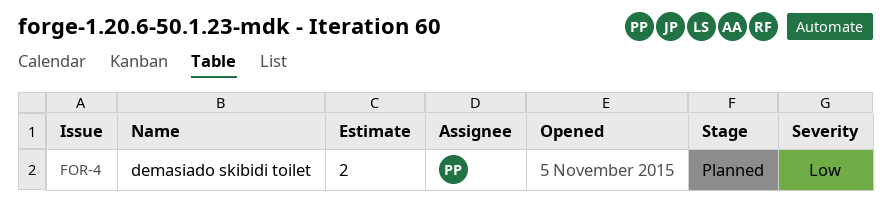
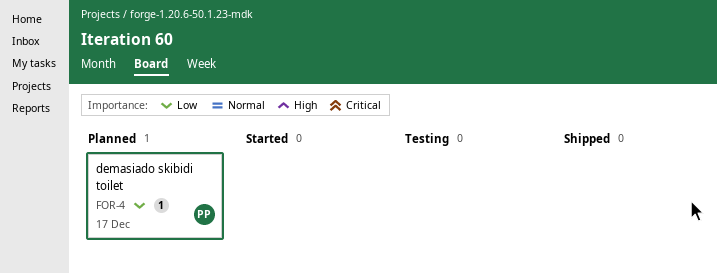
FOR-4, estimate: 2 -> 1

